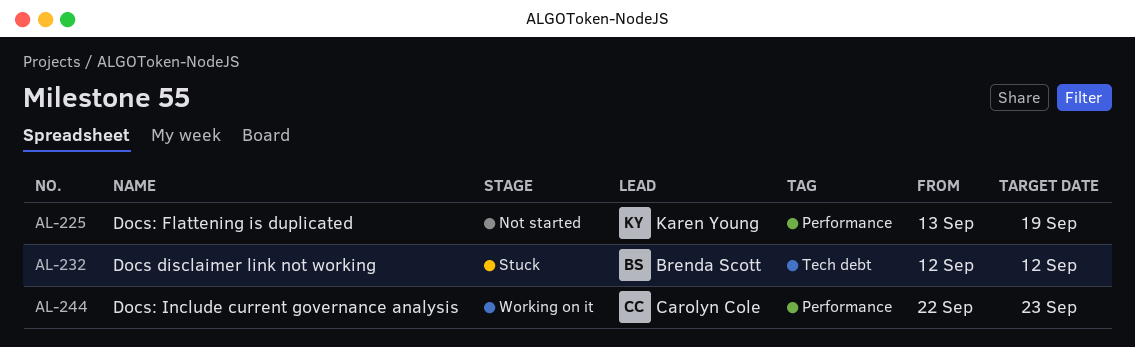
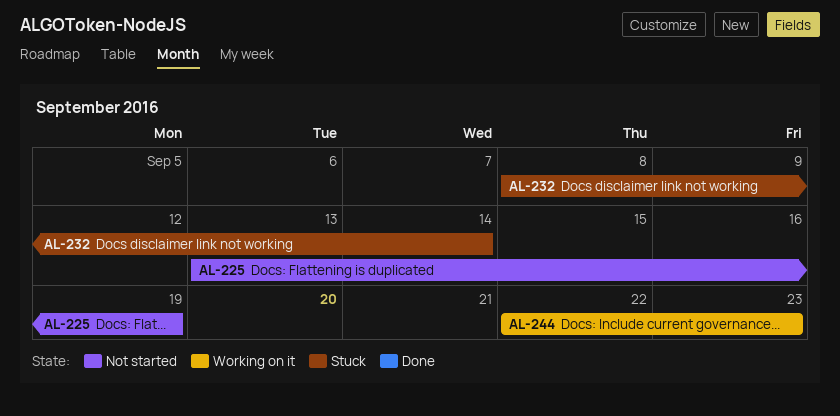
AL-232, start: Sep 12 -> Sep 8
AL-232, due: Sep 12 -> Sep 14

